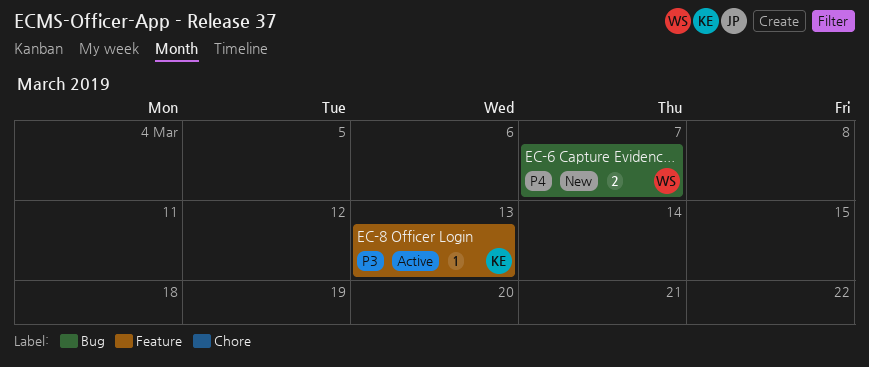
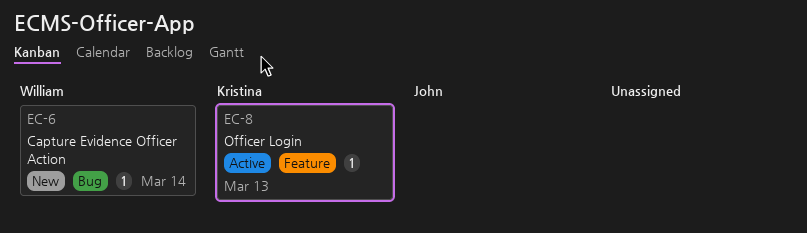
EC-6, estimate: 2 -> 1
EC-6, due: Mar 7 -> Mar 14

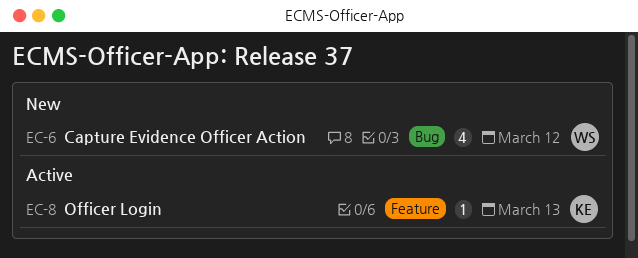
EC-6, estimate: 1 -> 4
EC-6, due: Mar 14 -> Mar 12

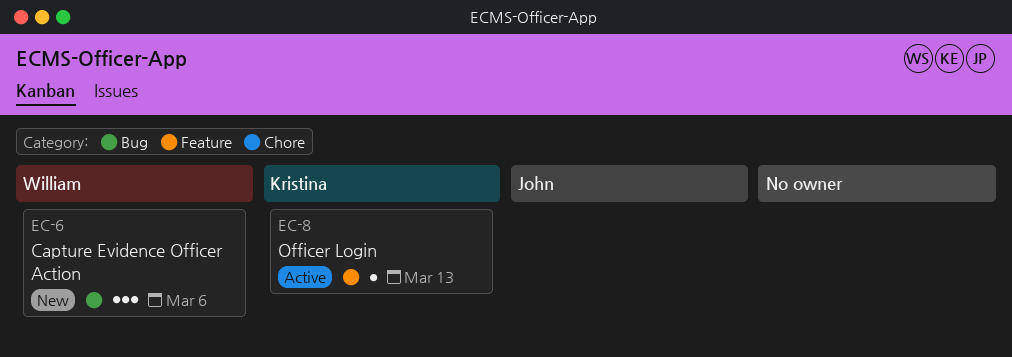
EC-6, estimate: 4 -> 3
EC-6, due: Mar 12 -> Mar 6

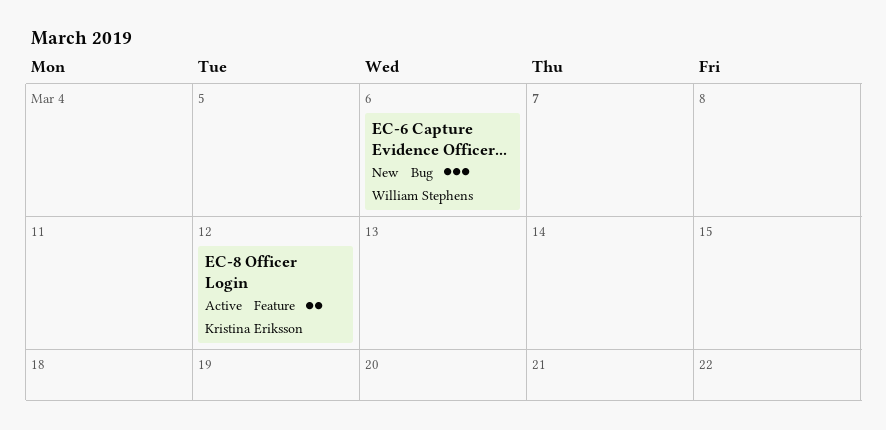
EC-8, estimate: 1 -> 2
EC-8, due: Mar 13 -> Mar 12

